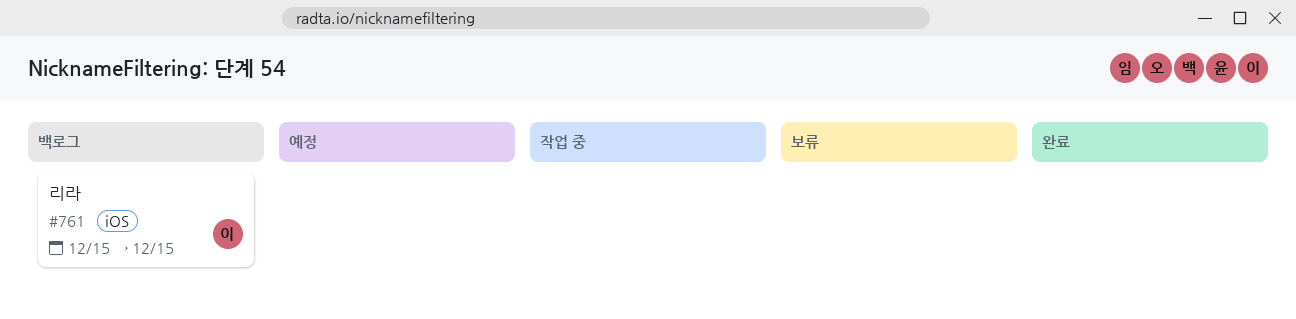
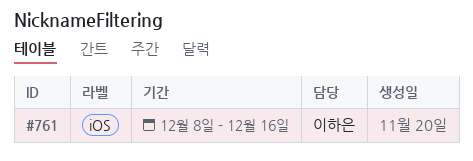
#761, start: Dec 15 -> Dec 8
#761, due: Dec 15 -> Dec 16

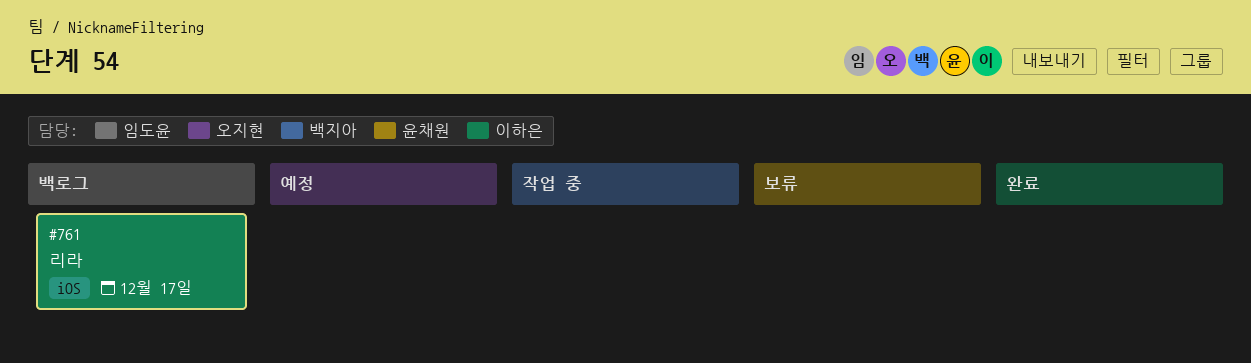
#761, due: Dec 16 -> Dec 17

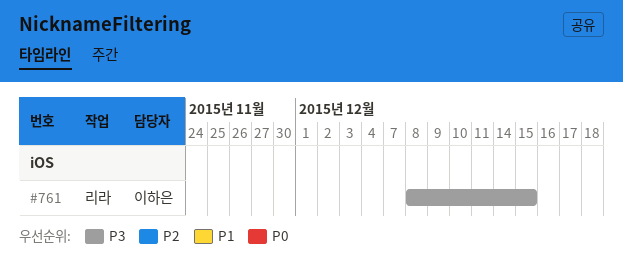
#761, due: Dec 17 -> Dec 15

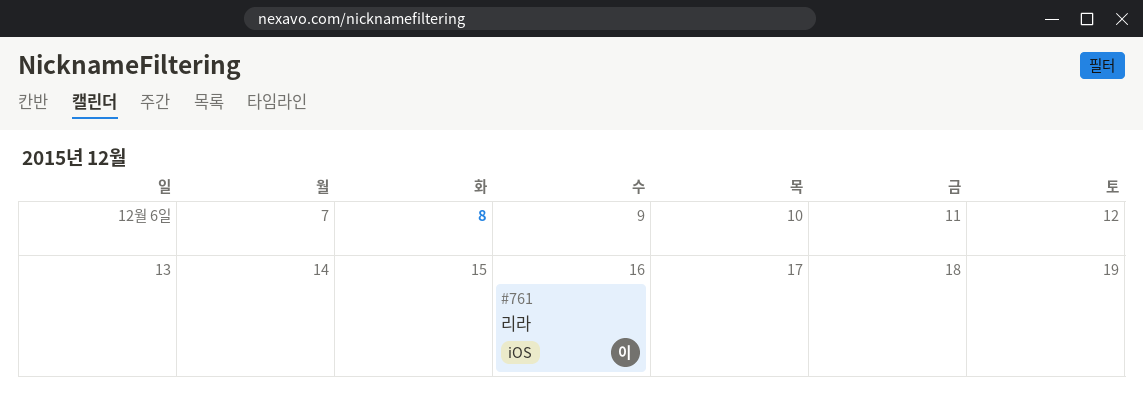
#761, due: Dec 15 -> Dec 16

